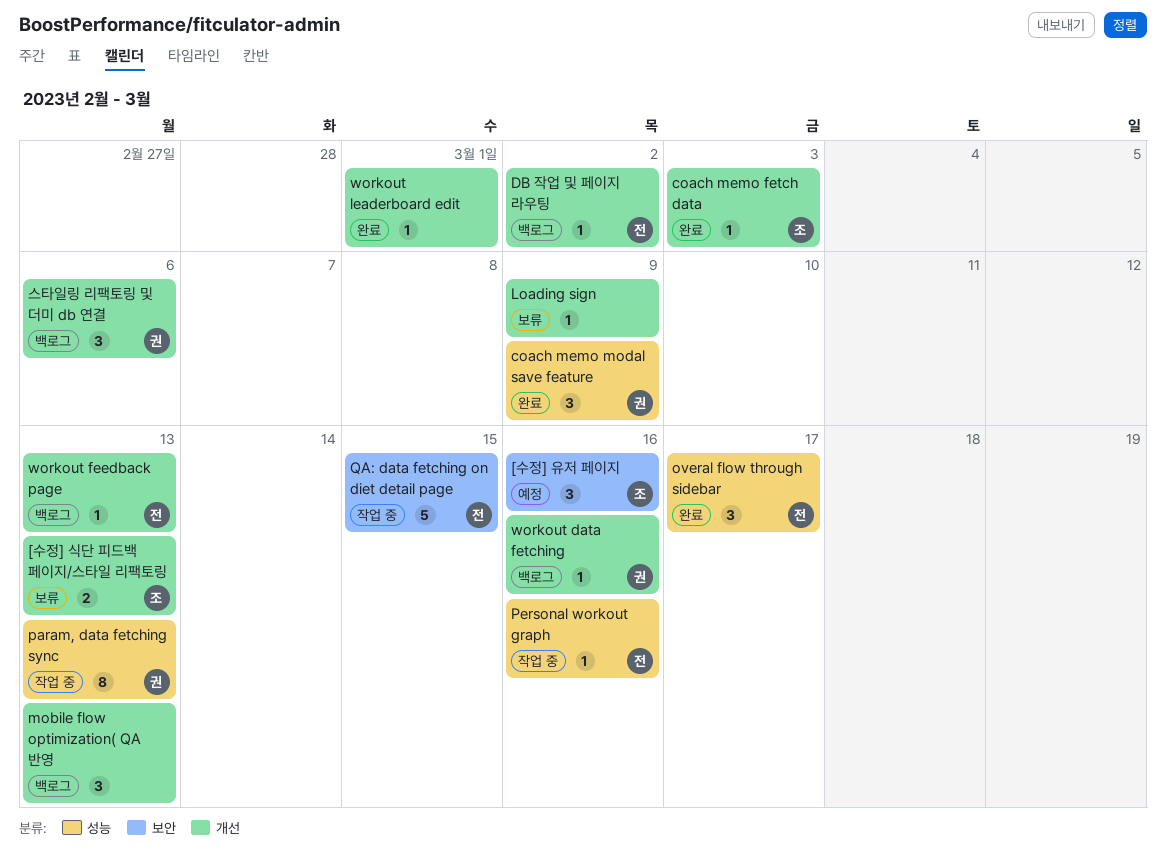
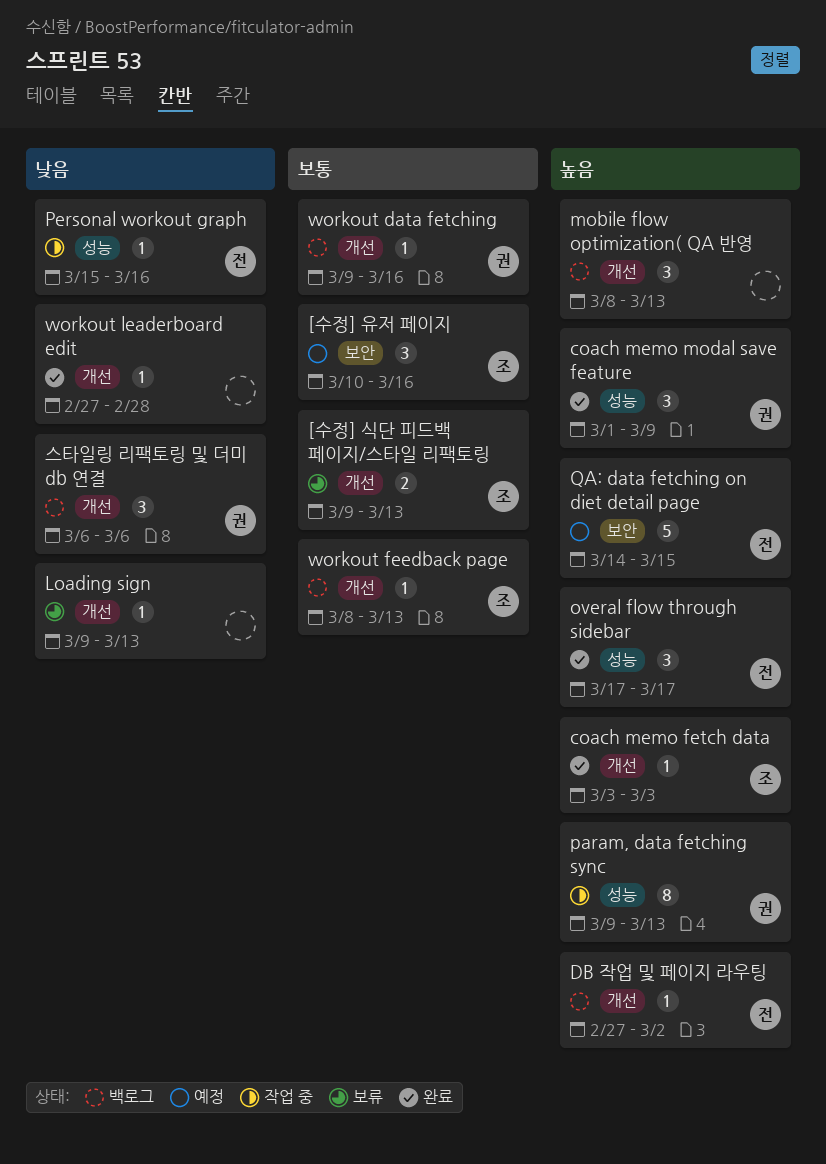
Loading sign, due: Mar 9 -> Mar 13
QA: data fetching on diet detail page, status: 작업 중 -> 예정
workout feedback page, owner: 전 -> 조
workout leaderboard edit, due: Mar 1 -> Feb 28

